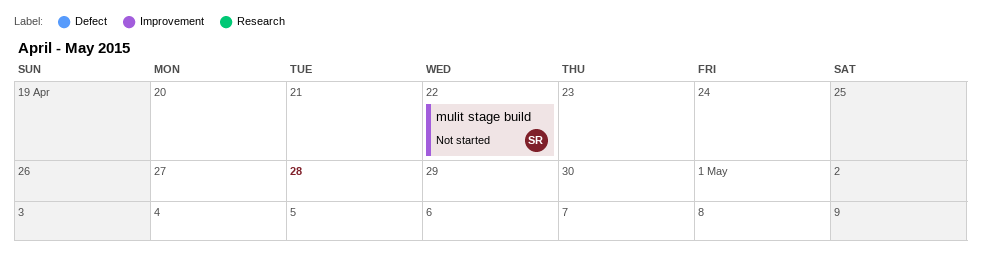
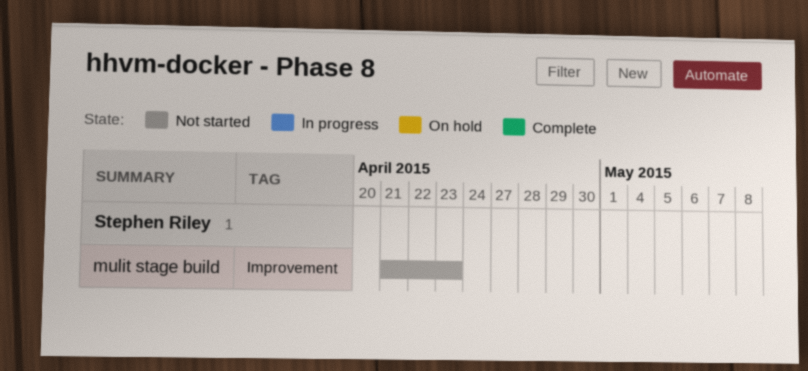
mulit stage build, due: Apr 22 -> Apr 23

